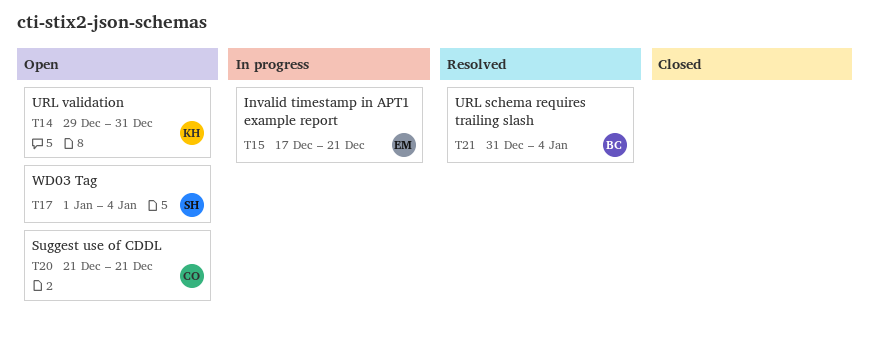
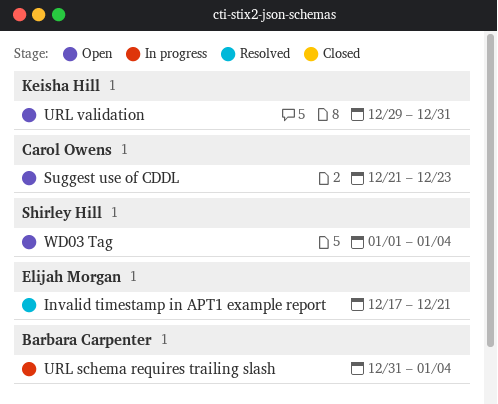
Invalid timestamp in APT1 example report, status: In progress -> Resolved
Suggest use of CDDL, due: Dec 21 -> Dec 23
URL schema requires trailing slash, status: Resolved -> In progress

